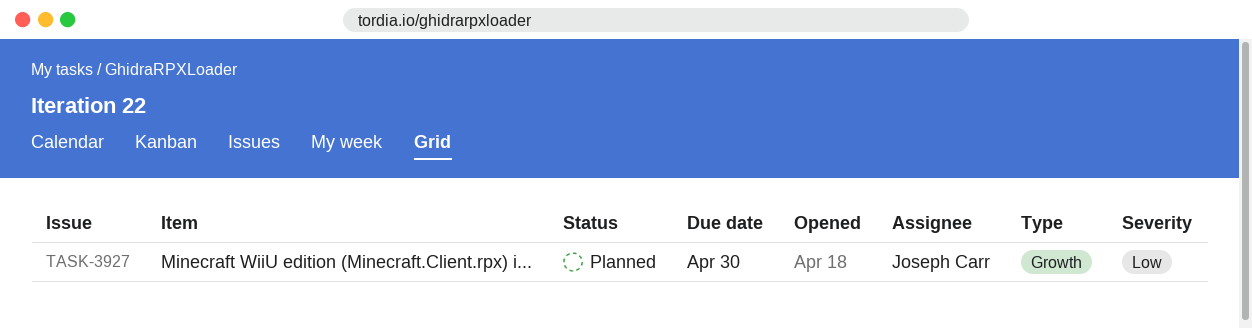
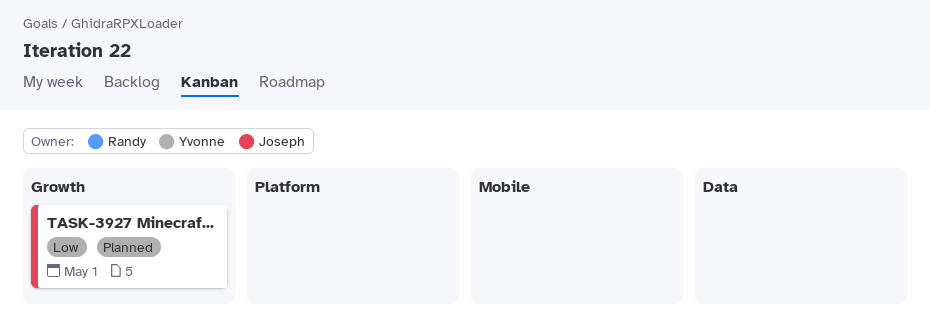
TASK-3927, due: Apr 30 -> May 1

